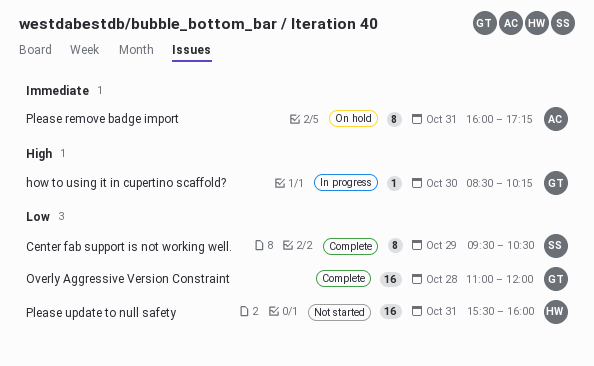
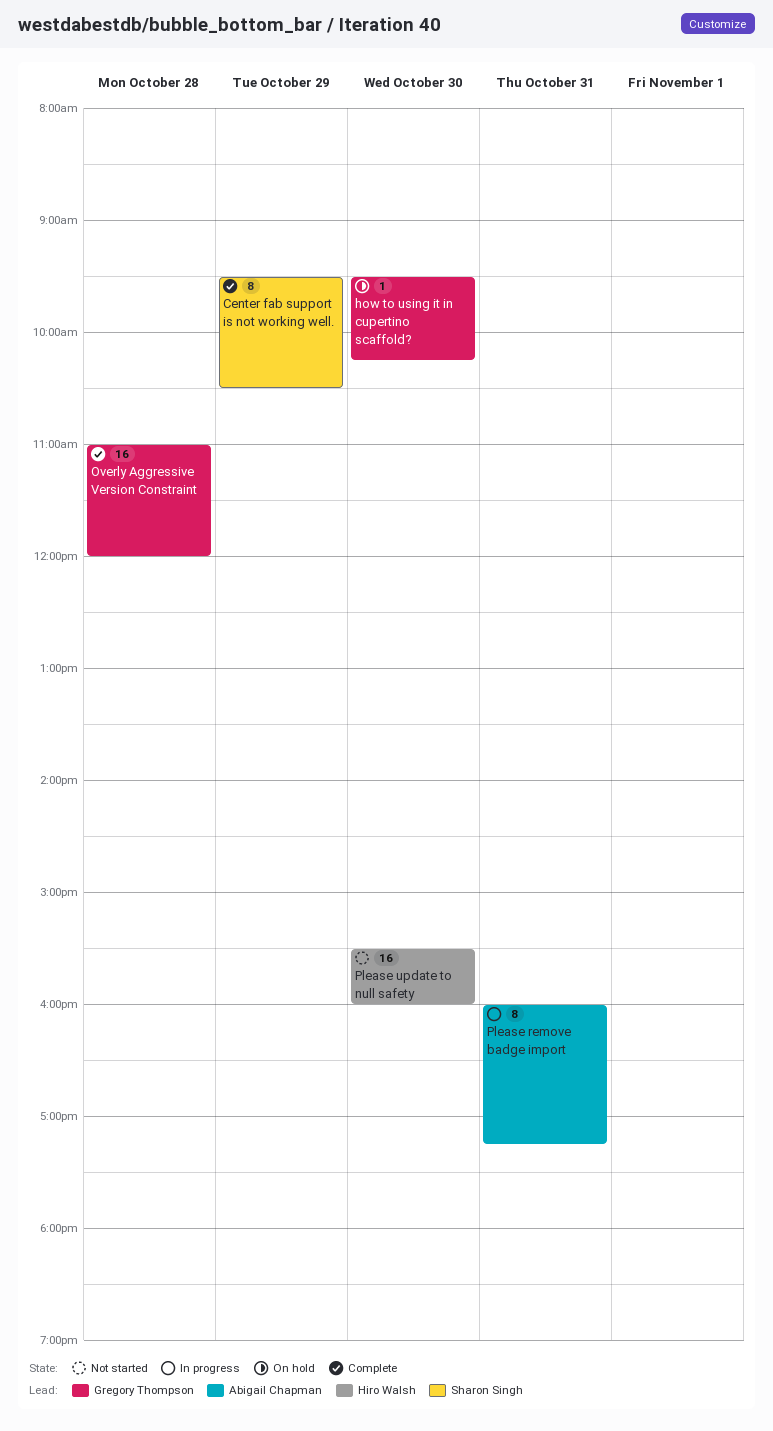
how to using it in cupertino scaffold?, status: In progress -> On hold
how to using it in cupertino scaffold?, begins: 08:30 -> 09:30
Please remove badge import, status: On hold -> In progress
Please update to null safety, day: Oct 31 -> Oct 30

